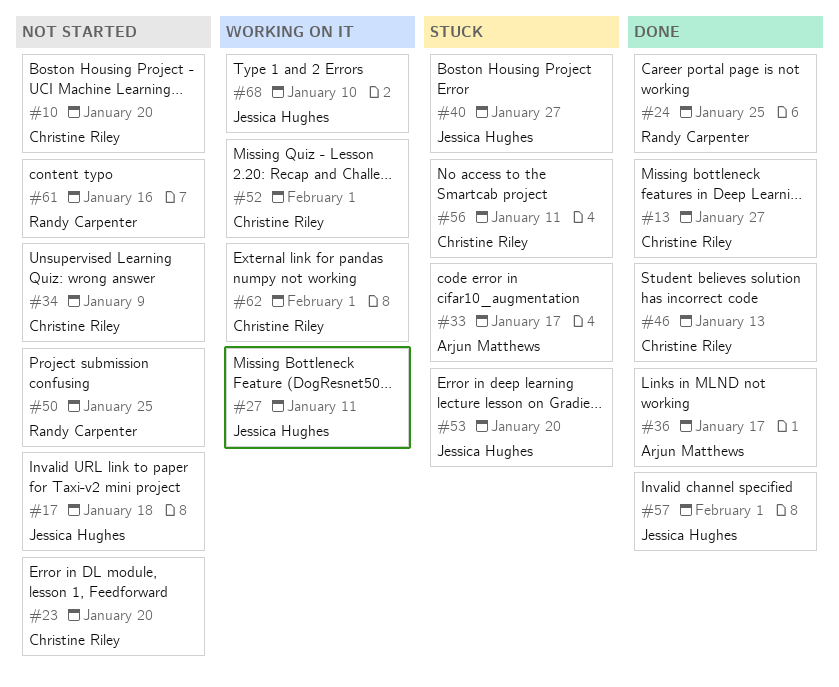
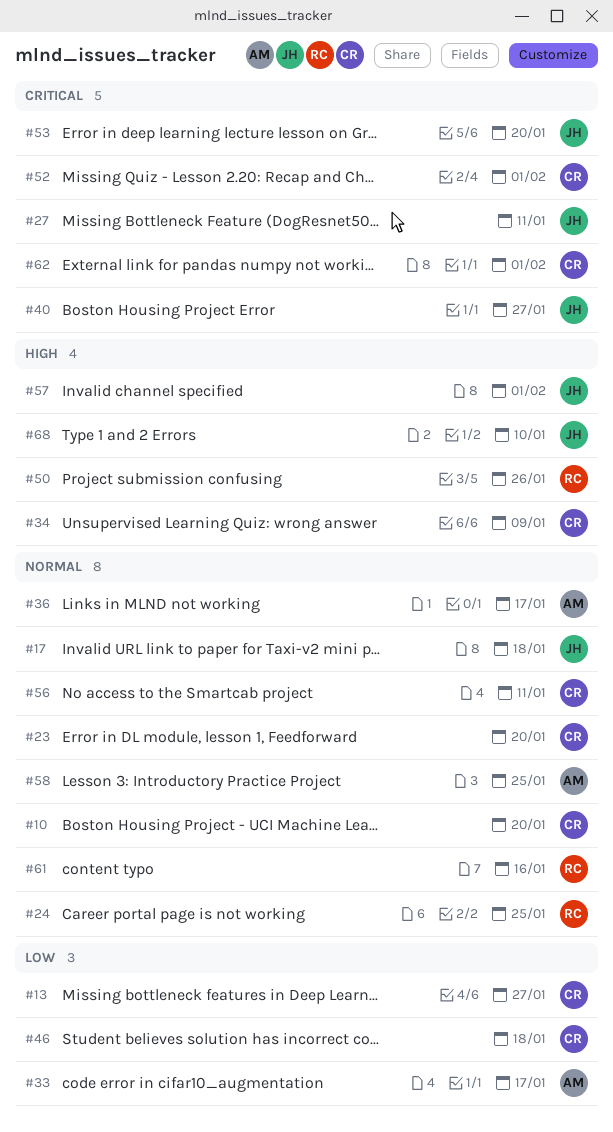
#46, due: Jan 13 -> Jan 18
#50, due: Jan 25 -> Jan 26
#58: none -> present

